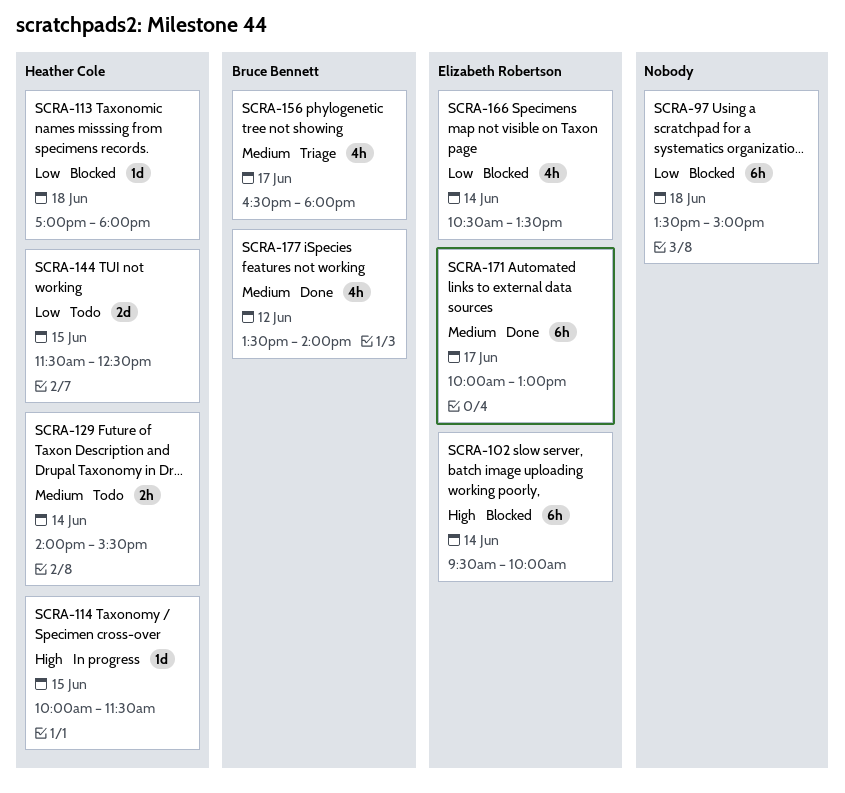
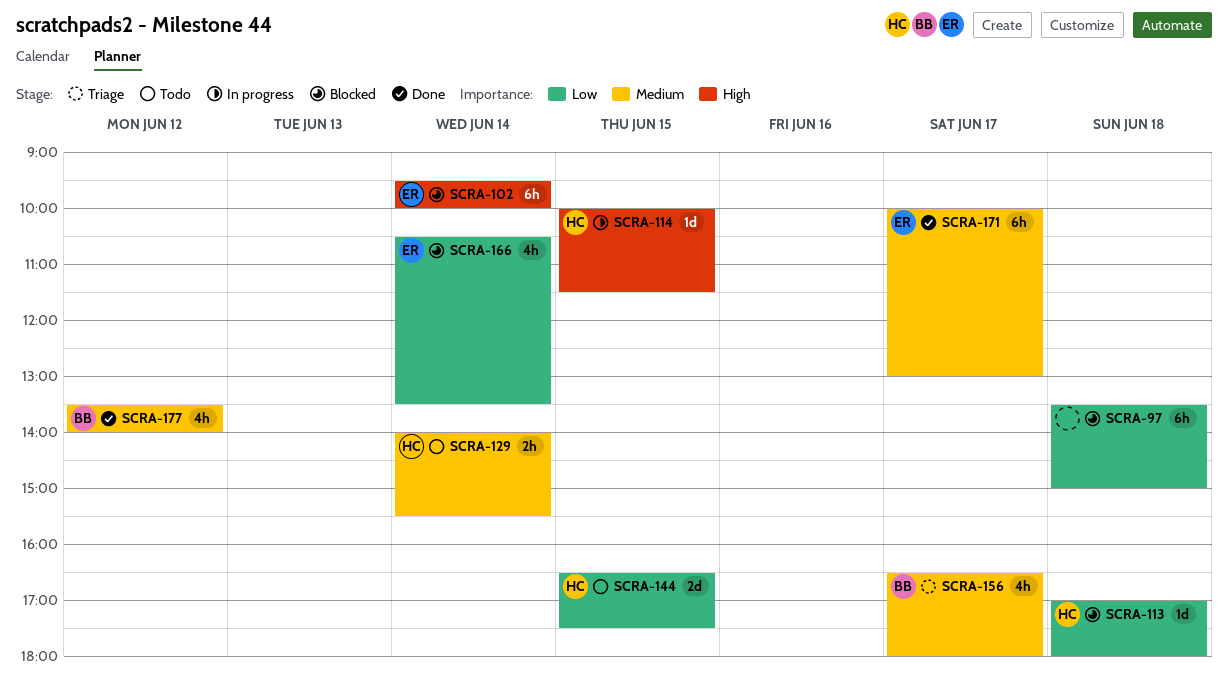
SCRA-144, begins: 11:30 -> 16:30
SCRA-144, ends: 12:30 -> 17:30

